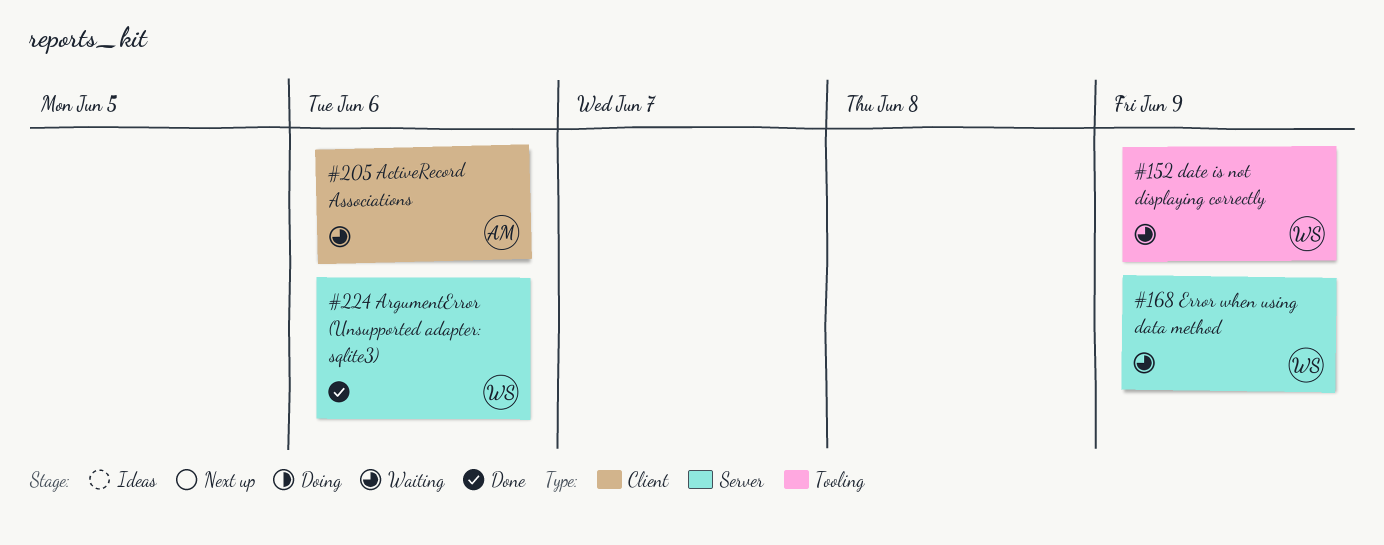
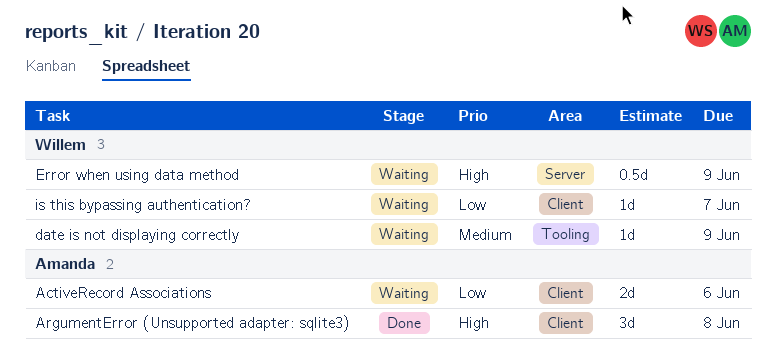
ArgumentError (Unsupported adapter: sqlite3), owner: Willem -> Amanda
ArgumentError (Unsupported adapter: sqlite3), label: Server -> Client
ArgumentError (Unsupported adapter: sqlite3), due: Jun 6 -> Jun 8
is this bypassing authentication?: none -> present

